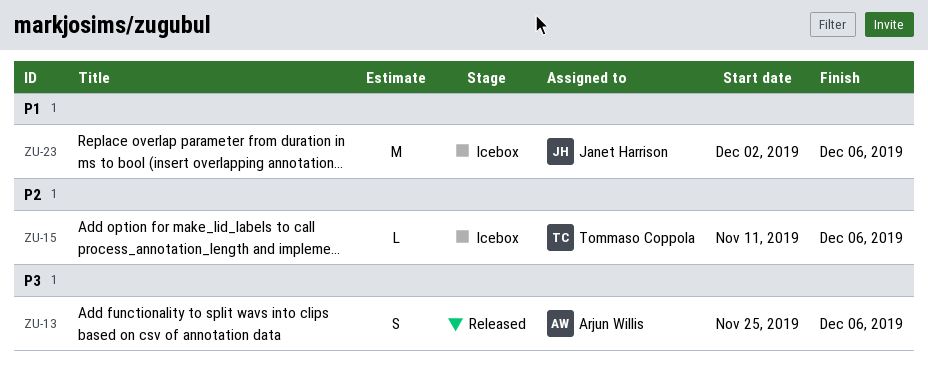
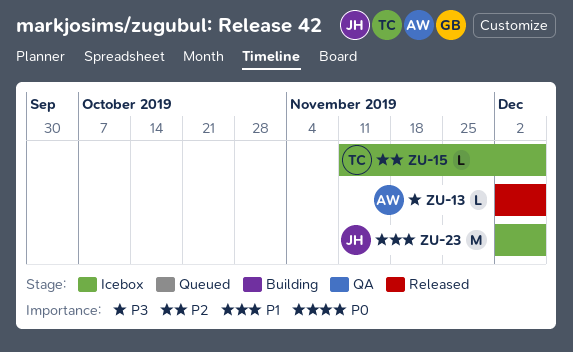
ZU-13, estimate: S -> L
ZU-13, start: Nov 25 -> Dec 2

